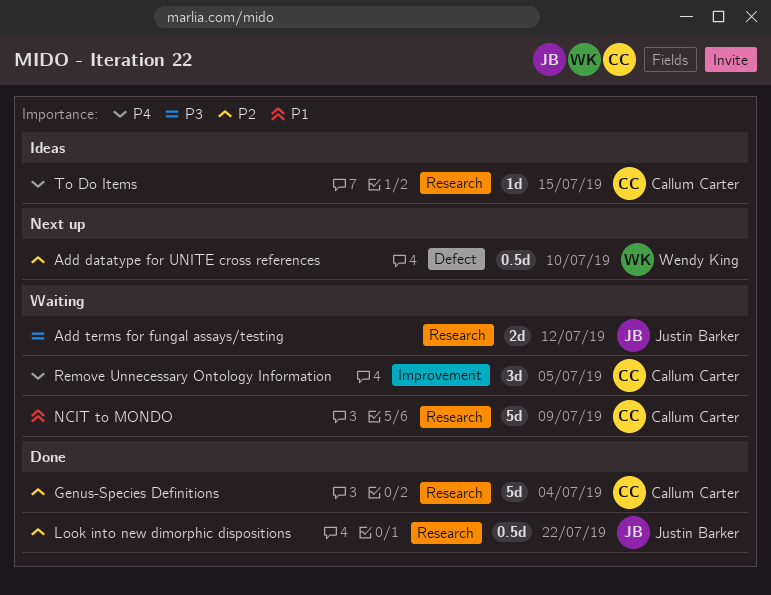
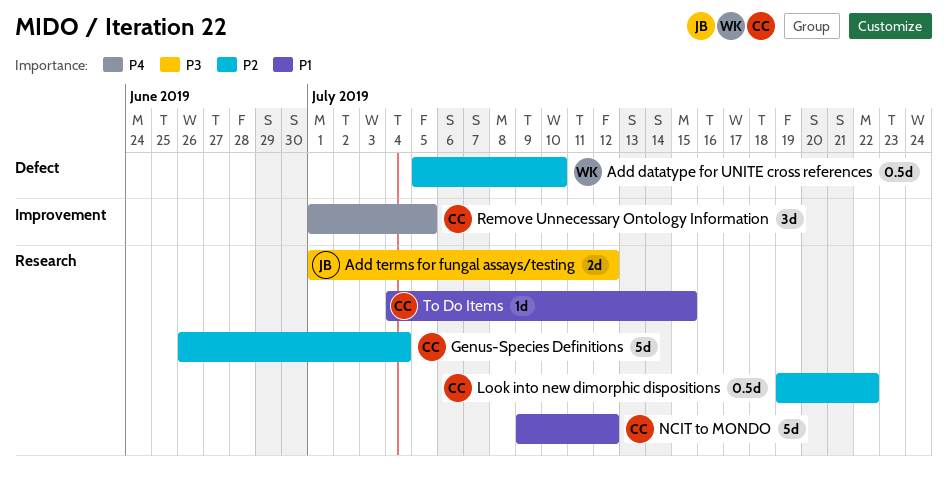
Look into new dimorphic dispositions, owner: Justin Barker -> Callum Carter
NCIT to MONDO, due: Jul 9 -> Jul 12
To Do Items, priority: P4 -> P1

